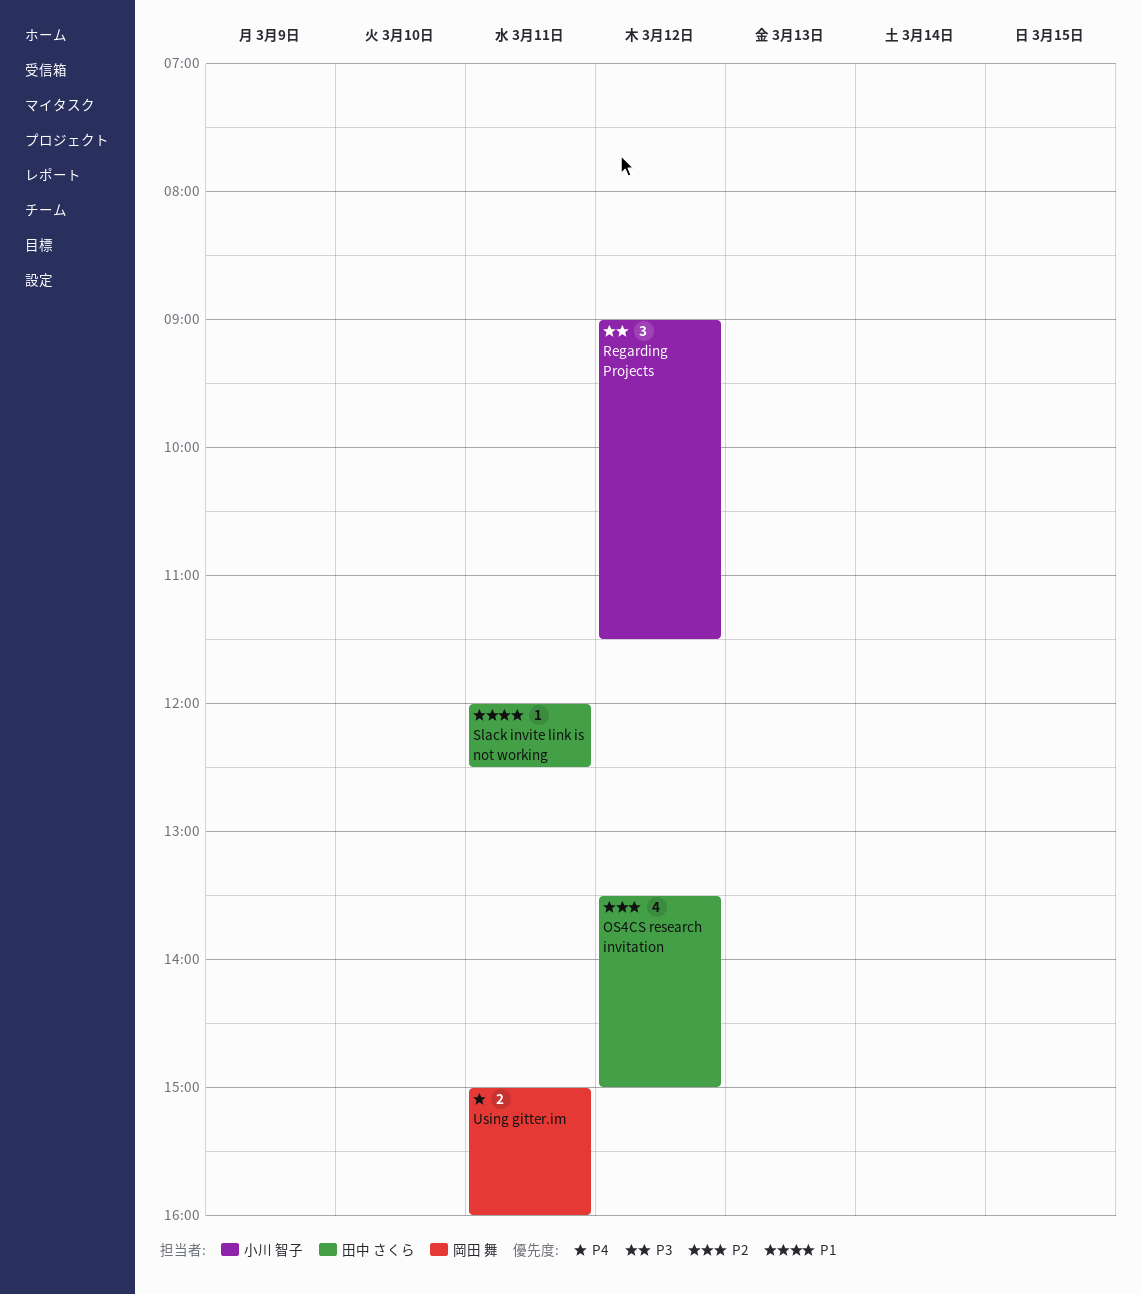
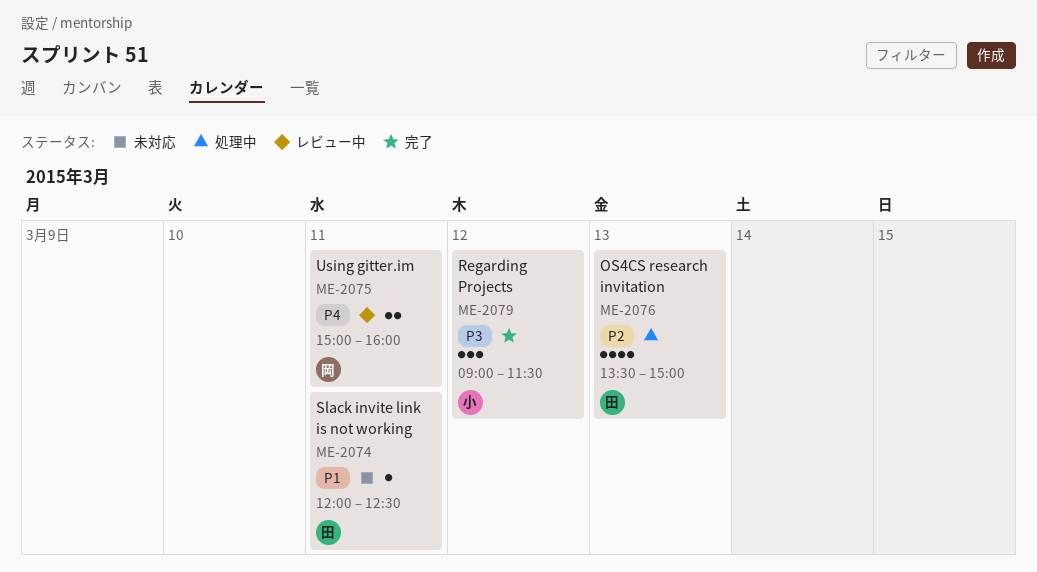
OS4CS research invitation, day: Mar 12 -> Mar 13

